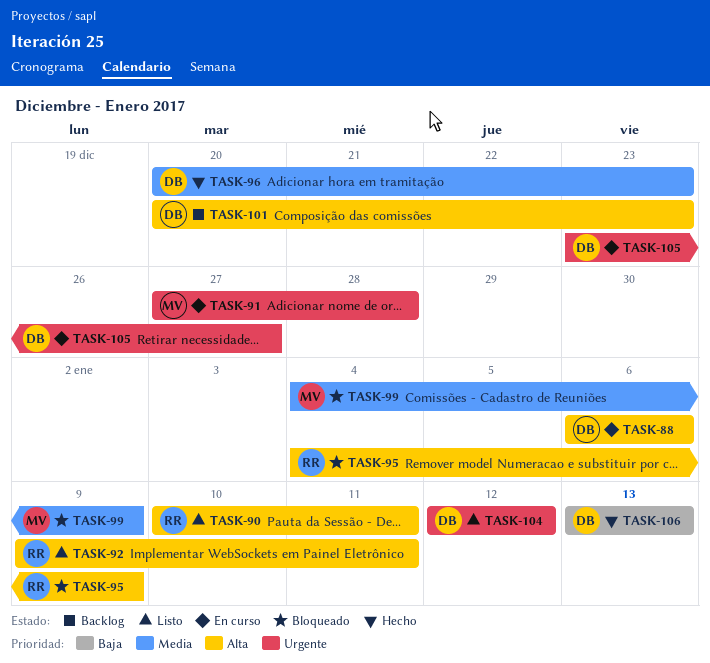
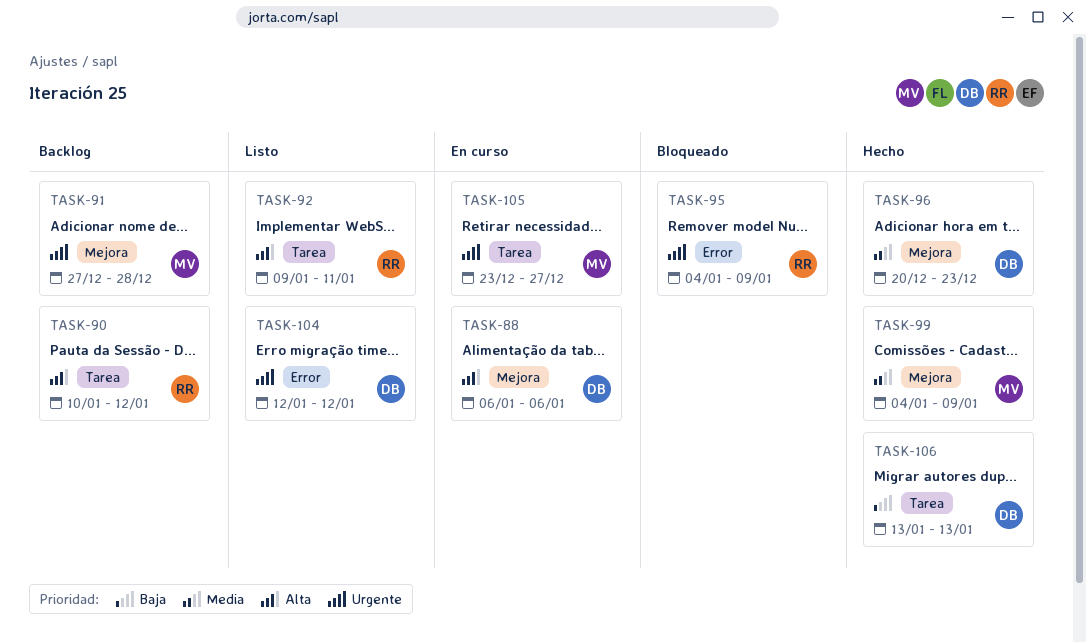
TASK-90, status: Listo -> Backlog
TASK-90, due: Jan 11 -> Jan 12
TASK-91, status: En curso -> Backlog
TASK-95, priority: Alta -> Urgente
TASK-99, status: Bloqueado -> Hecho
TASK-101: present -> none
TASK-105, owner: DB -> MV

